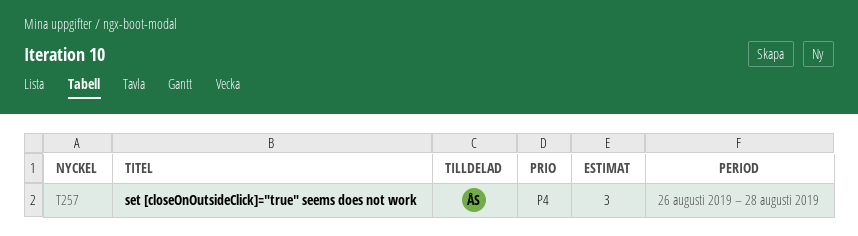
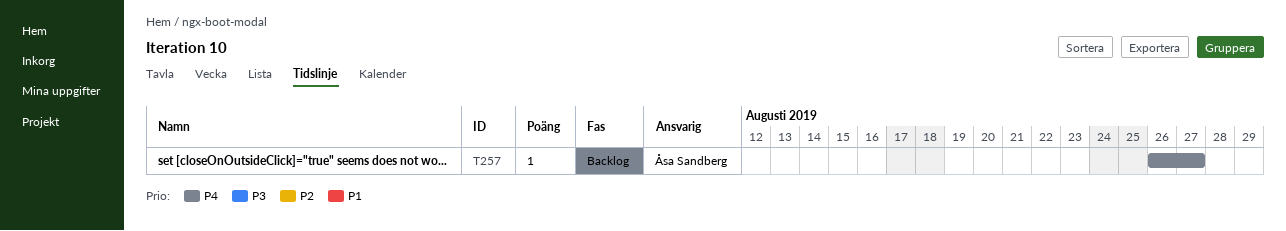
T257, estimate: 3 -> 1
T257, due: Aug 28 -> Aug 27

